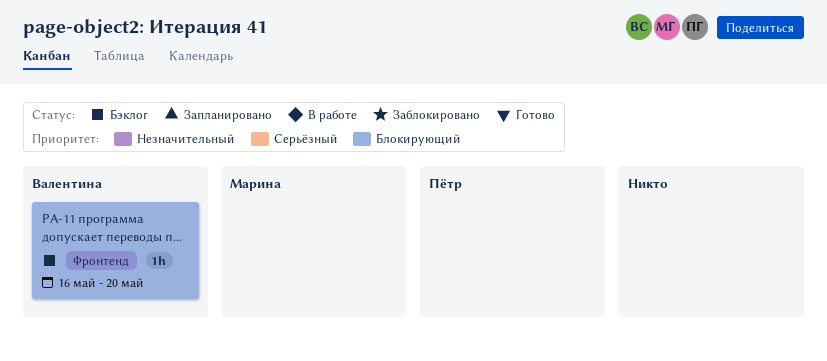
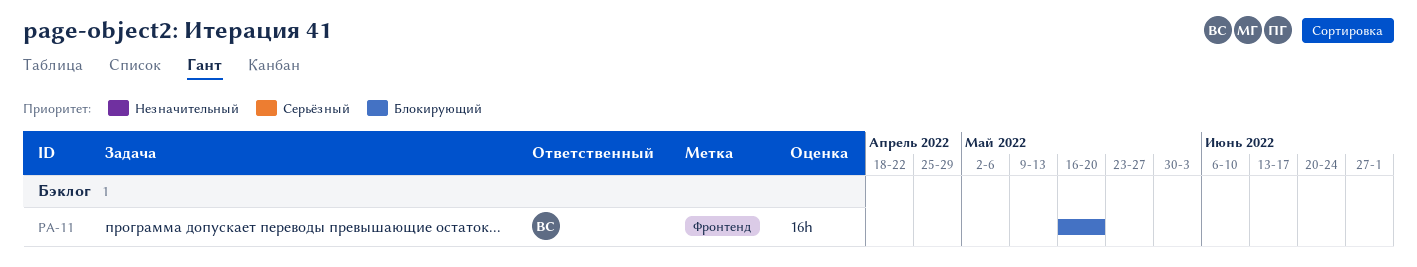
PA-11, estimate: 1h -> 16h

